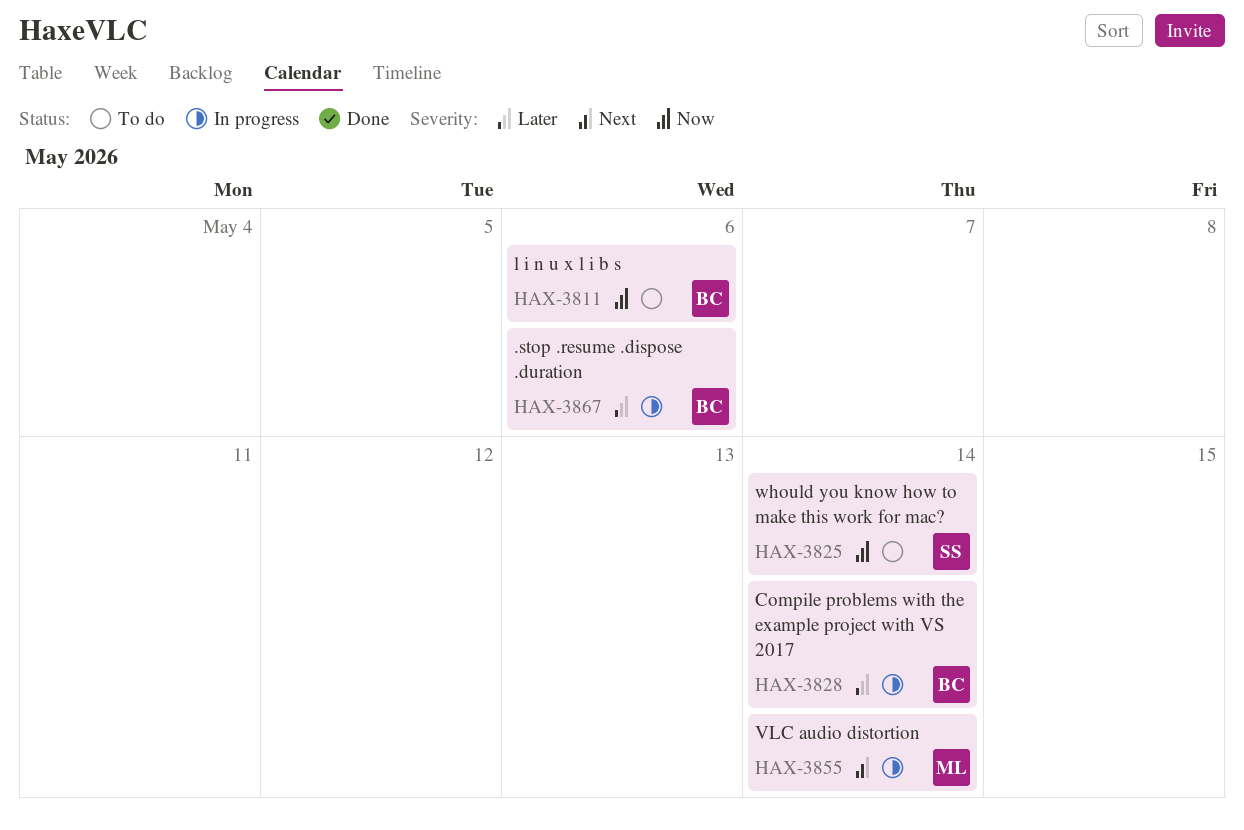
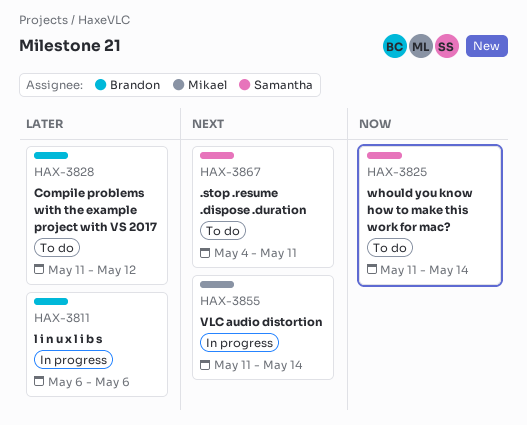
HAX-3811, status: To do -> In progress
HAX-3811, priority: Now -> Later
HAX-3828, status: In progress -> To do
HAX-3828, due: May 14 -> May 12
HAX-3867, status: In progress -> To do
HAX-3867, owner: Brandon -> Samantha
HAX-3867, priority: Later -> Next
HAX-3867, due: May 6 -> May 11

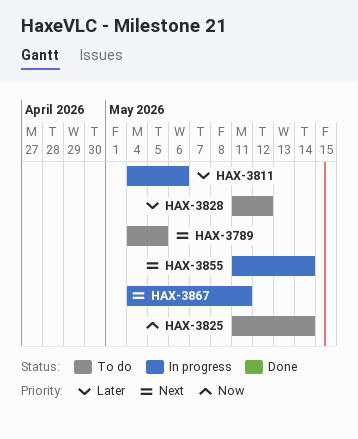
HAX-3789: none -> present
HAX-3811, start: May 6 -> May 4
HAX-3867, status: To do -> In progress

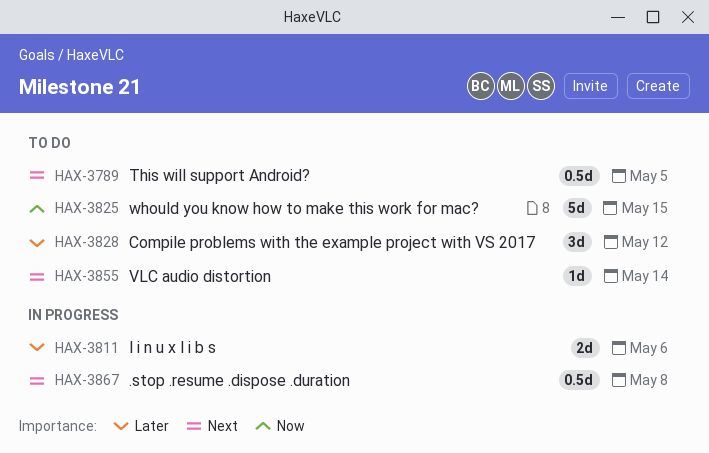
HAX-3825, due: May 14 -> May 15
HAX-3855, status: In progress -> To do
HAX-3867, due: May 11 -> May 8

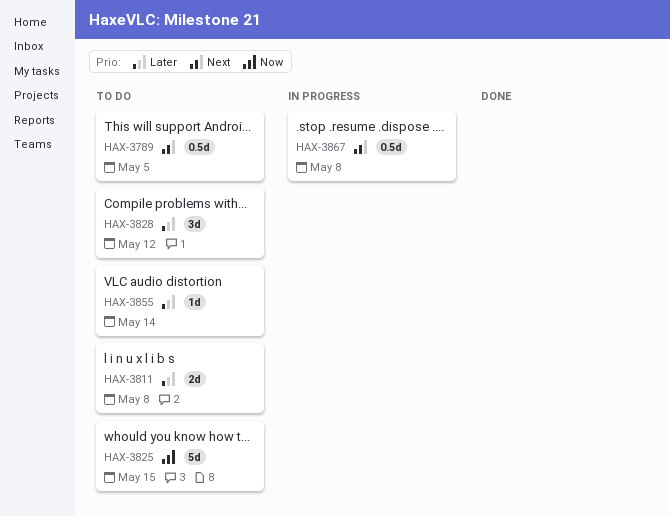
HAX-3811, status: In progress -> To do
HAX-3811, due: May 6 -> May 8
HAX-3855, priority: Next -> Later

